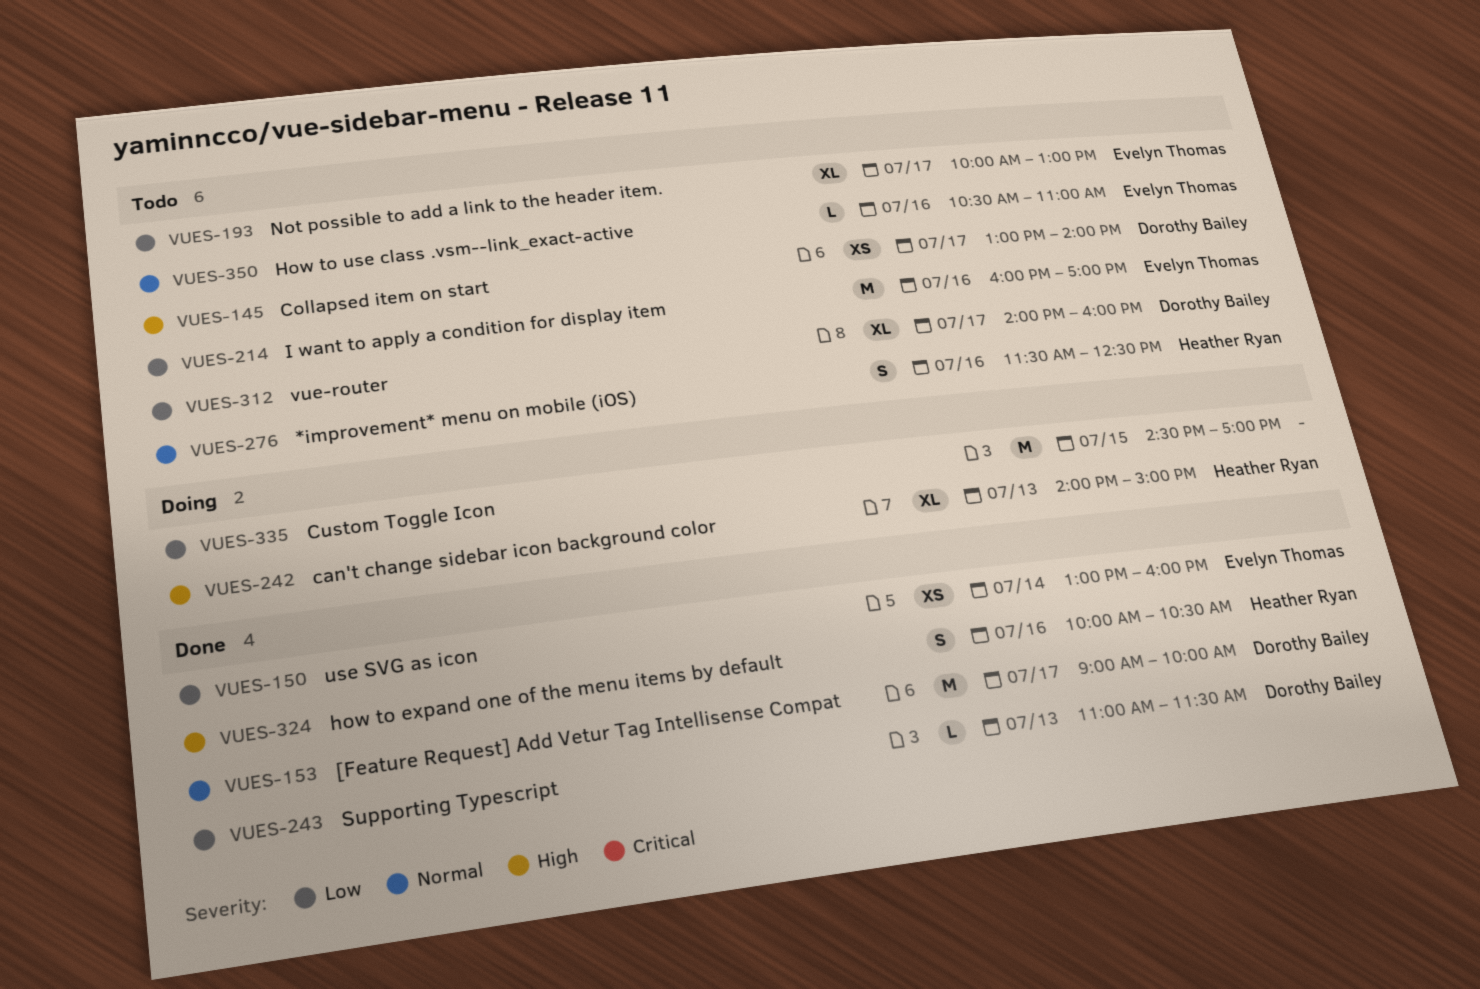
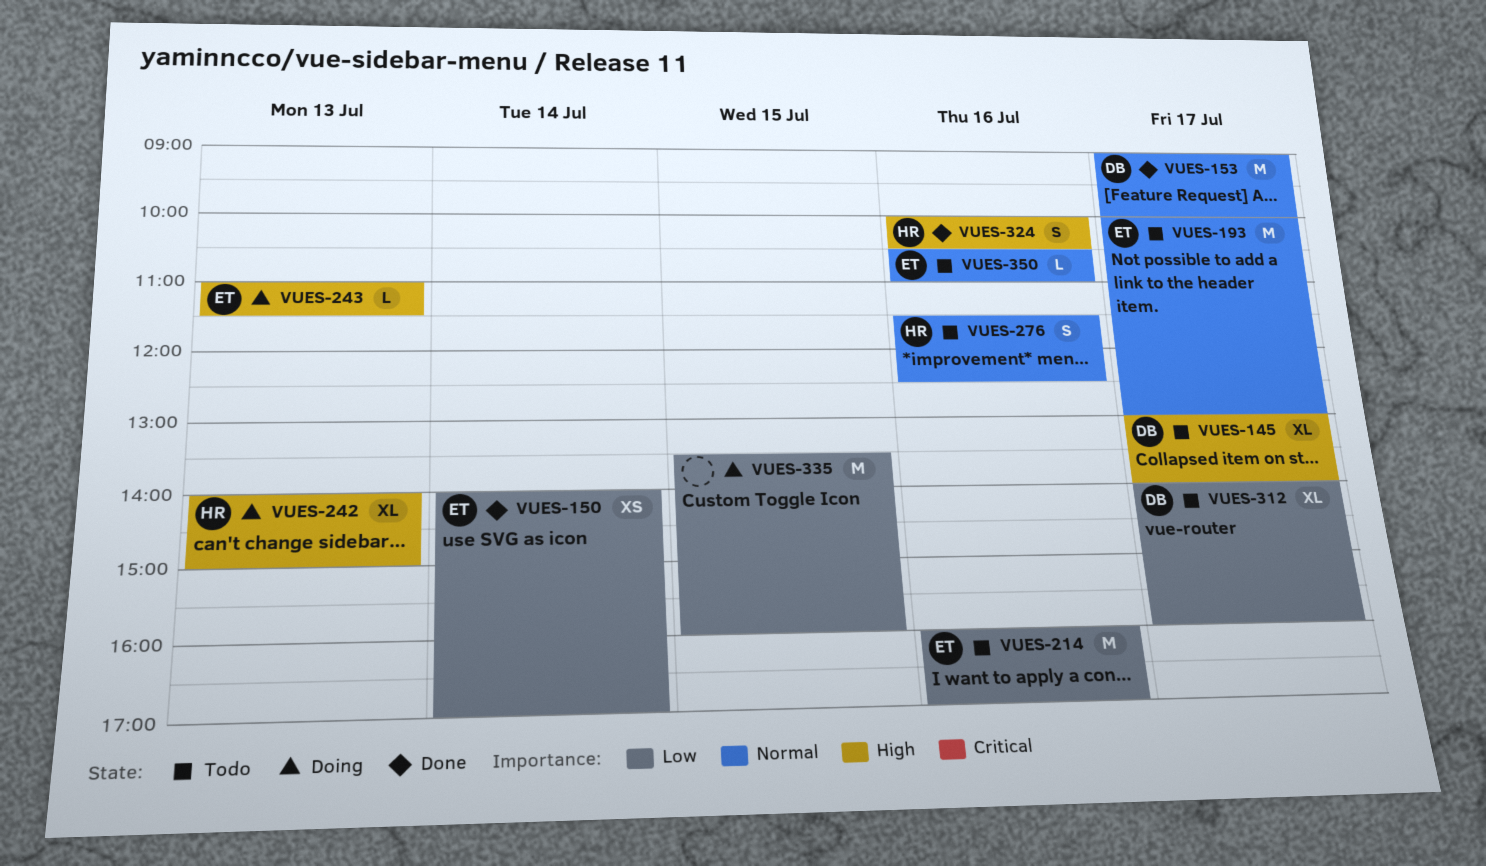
VUES-145, estimate: XS -> XL
VUES-150, begins: 13:00 -> 14:00
VUES-150, ends: 16:00 -> 17:00
VUES-193, priority: Low -> Normal
VUES-193, estimate: XL -> M
VUES-243, status: Done -> Doing
VUES-243, owner: Dorothy Bailey -> Evelyn Thomas
VUES-243, priority: Low -> High
VUES-335, begins: 14:30 -> 13:30
VUES-335, ends: 17:00 -> 16:00

